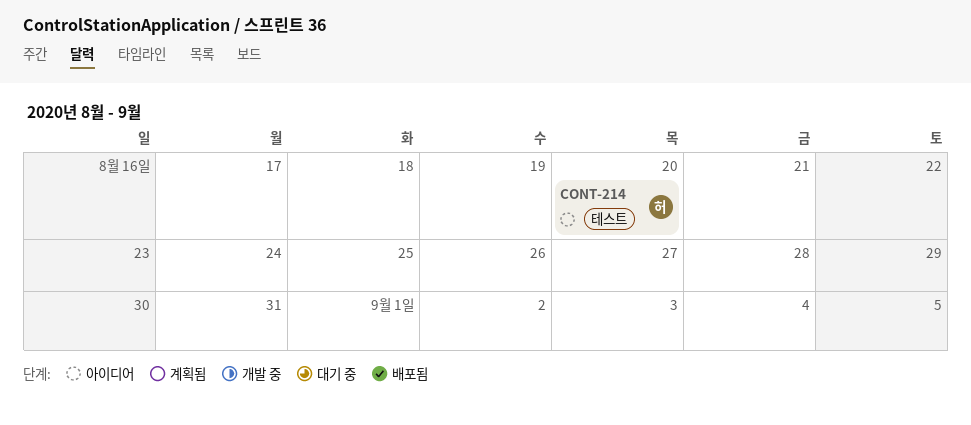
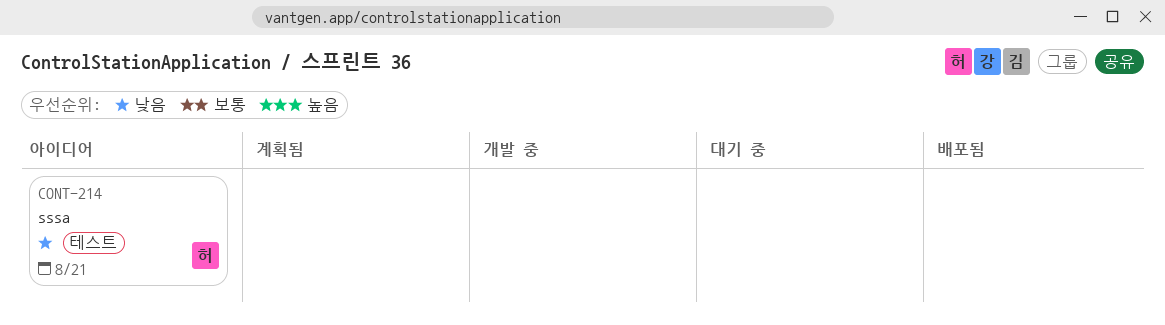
CONT-214, due: Aug 20 -> Aug 21

